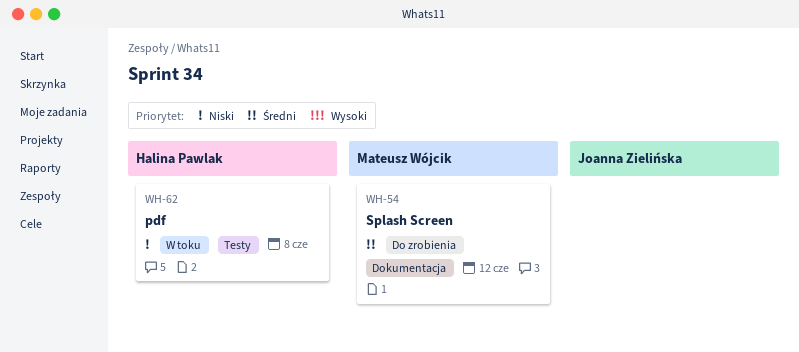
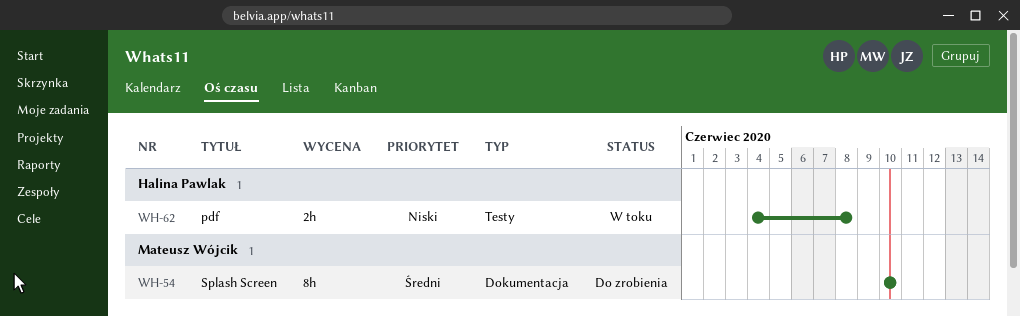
WH-54, due: Jun 12 -> Jun 10

